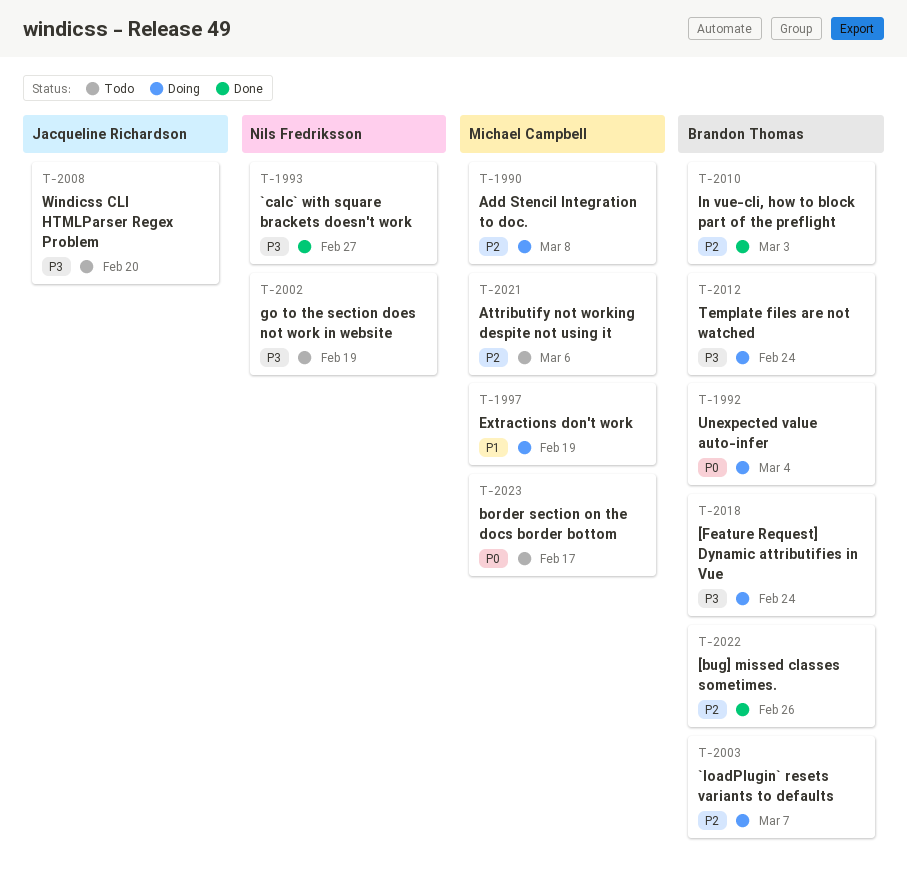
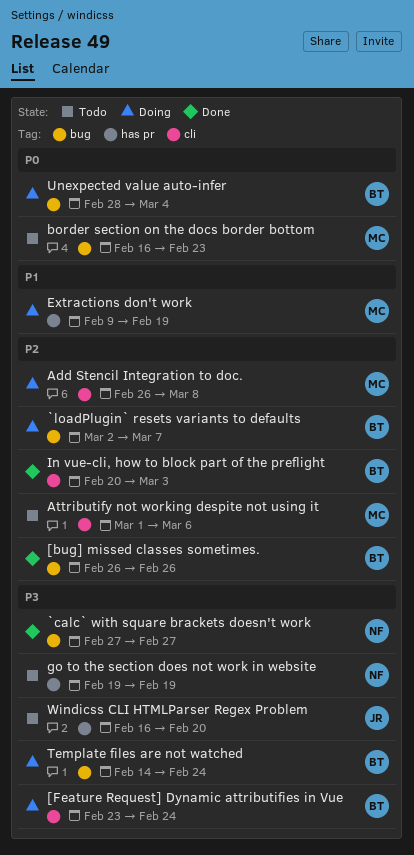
border section on the docs border bottom, due: Feb 17 -> Feb 23

